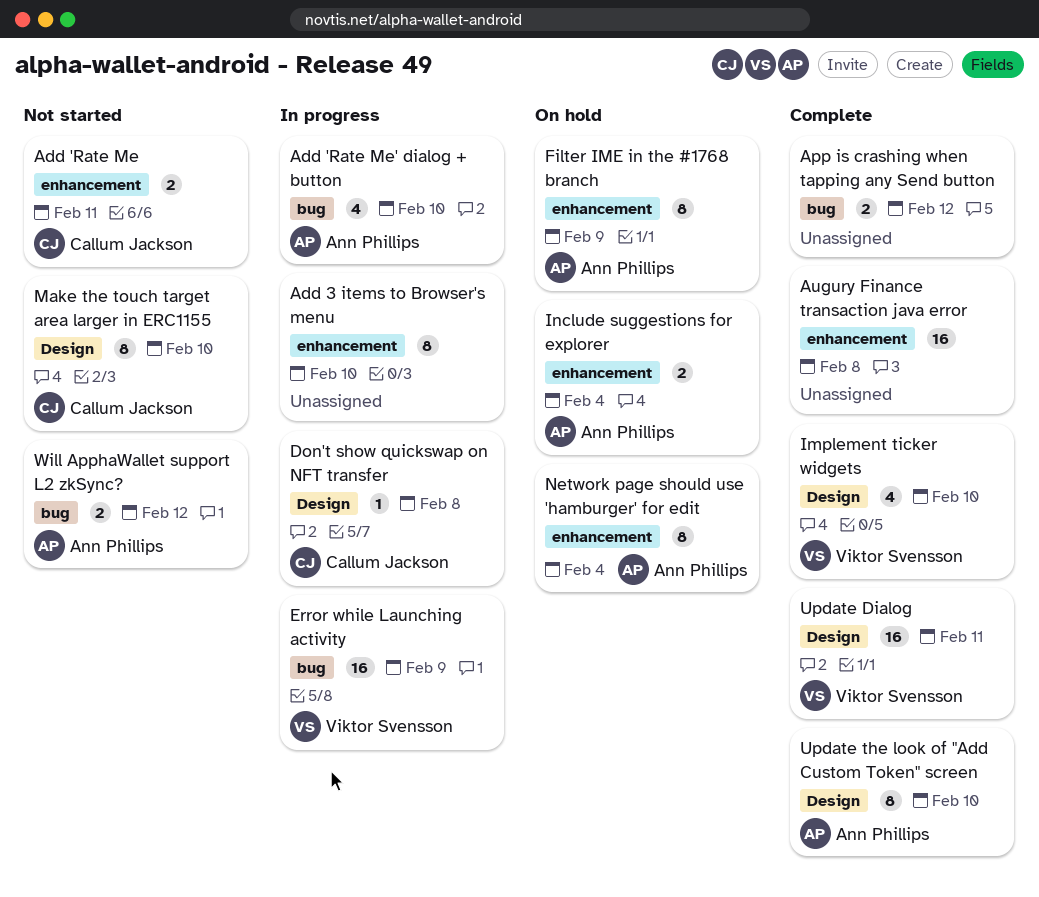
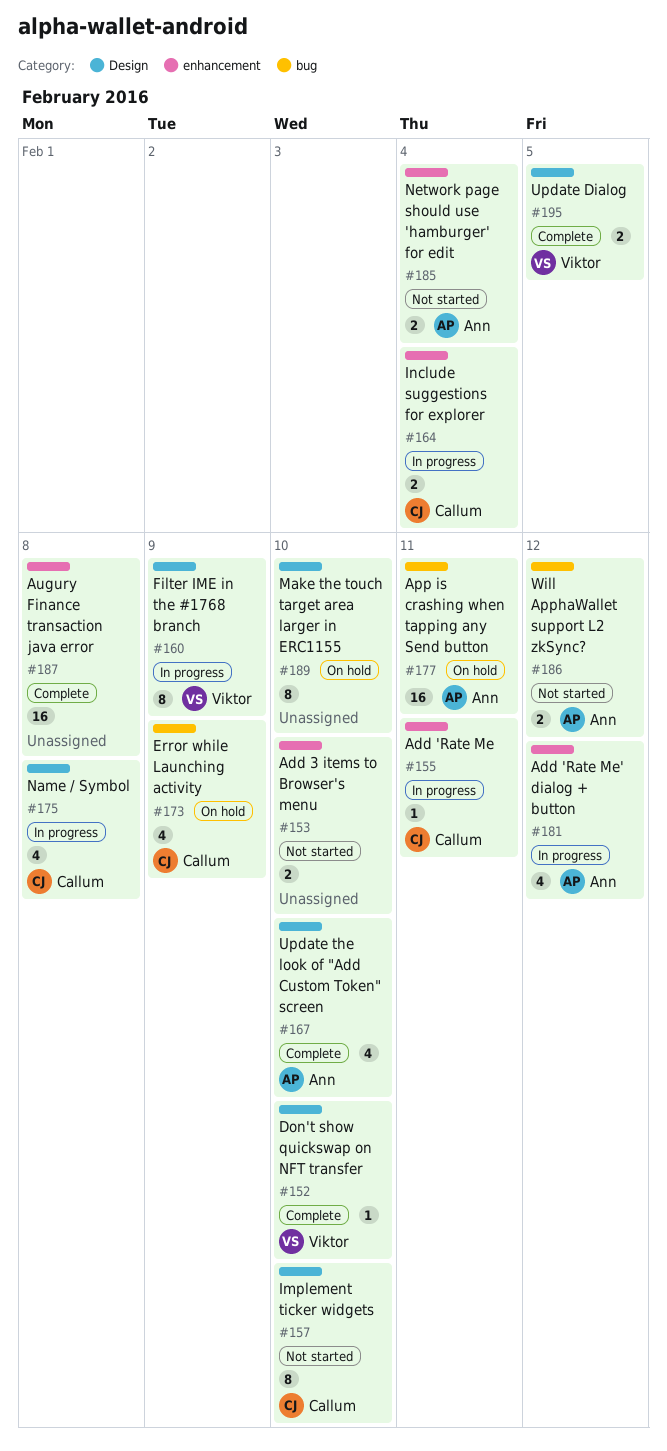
Add 'Rate Me, status: Not started -> In progress
Add 'Rate Me, estimate: 2 -> 1
Add 'Rate Me' dialog + button, label: bug -> enhancement
Add 'Rate Me' dialog + button, due: Feb 10 -> Feb 12
Add 3 items to Browser's menu, status: In progress -> Not started
Add 3 items to Browser's menu, estimate: 8 -> 2
App is crashing when tapping any Send button, status: Complete -> On hold
App is crashing when tapping any Send button, owner: none -> Ann Phillips
App is crashing when tapping any Send button, estimate: 2 -> 16
App is crashing when tapping any Send button, due: Feb 12 -> Feb 11
Don't show quickswap on NFT transfer, status: In progress -> Complete
Don't show quickswap on NFT transfer, owner: Callum Jackson -> Viktor Svensson
Don't show quickswap on NFT transfer, due: Feb 8 -> Feb 10
Error while Launching activity, status: In progress -> On hold
Error while Launching activity, owner: Viktor Svensson -> Callum Jackson
Error while Launching activity, estimate: 16 -> 4
Filter IME in the #1768 branch, status: On hold -> In progress
Filter IME in the #1768 branch, owner: Ann Phillips -> Viktor Svensson
Filter IME in the #1768 branch, label: enhancement -> Design
Implement ticker widgets, status: Complete -> Not started
Implement ticker widgets, owner: Viktor Svensson -> Callum Jackson
Implement ticker widgets, estimate: 4 -> 8
Include suggestions for explorer, status: On hold -> In progress
Include suggestions for explorer, owner: Ann Phillips -> Callum Jackson
Make the touch target area larger in ERC1155, status: Not started -> On hold
Make the touch target area larger in ERC1155, owner: Callum Jackson -> none
Name / Symbol: none -> present
Network page should use 'hamburger' for edit, status: On hold -> Not started
Network page should use 'hamburger' for edit, estimate: 8 -> 2
Update Dialog, estimate: 16 -> 2
Update Dialog, due: Feb 11 -> Feb 5
Update the look of "Add Custom Token" screen, estimate: 8 -> 4

